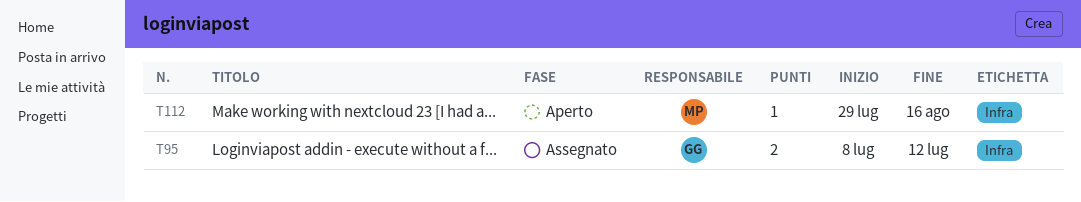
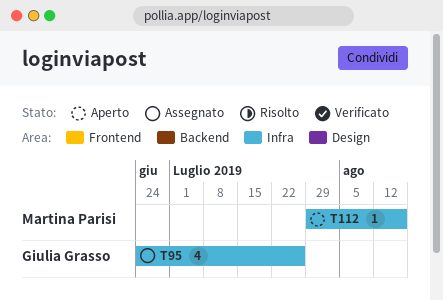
T95, estimate: 2 -> 4
T95, start: Jul 8 -> Jun 24
T95, due: Jul 12 -> Jul 26

